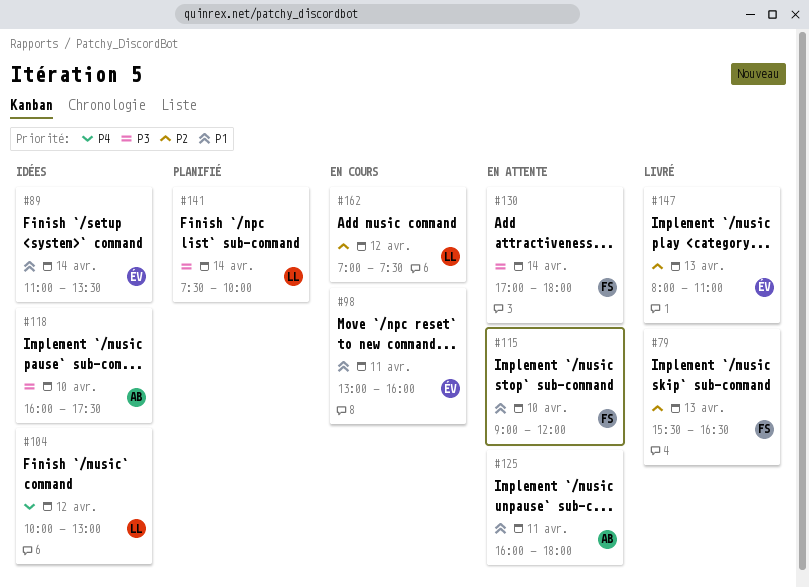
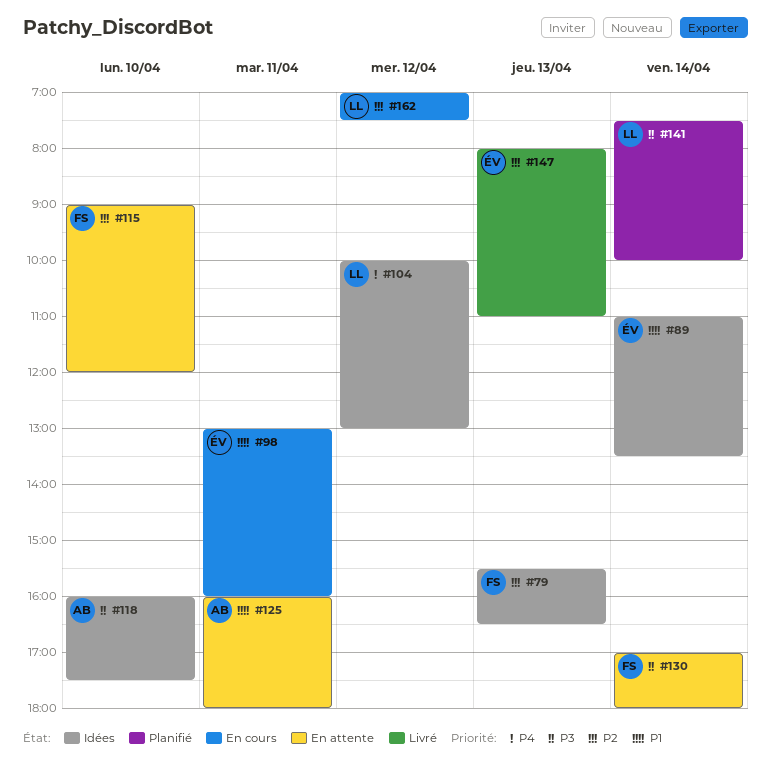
#79, status: Livré -> Idées
#115, priority: P1 -> P2

